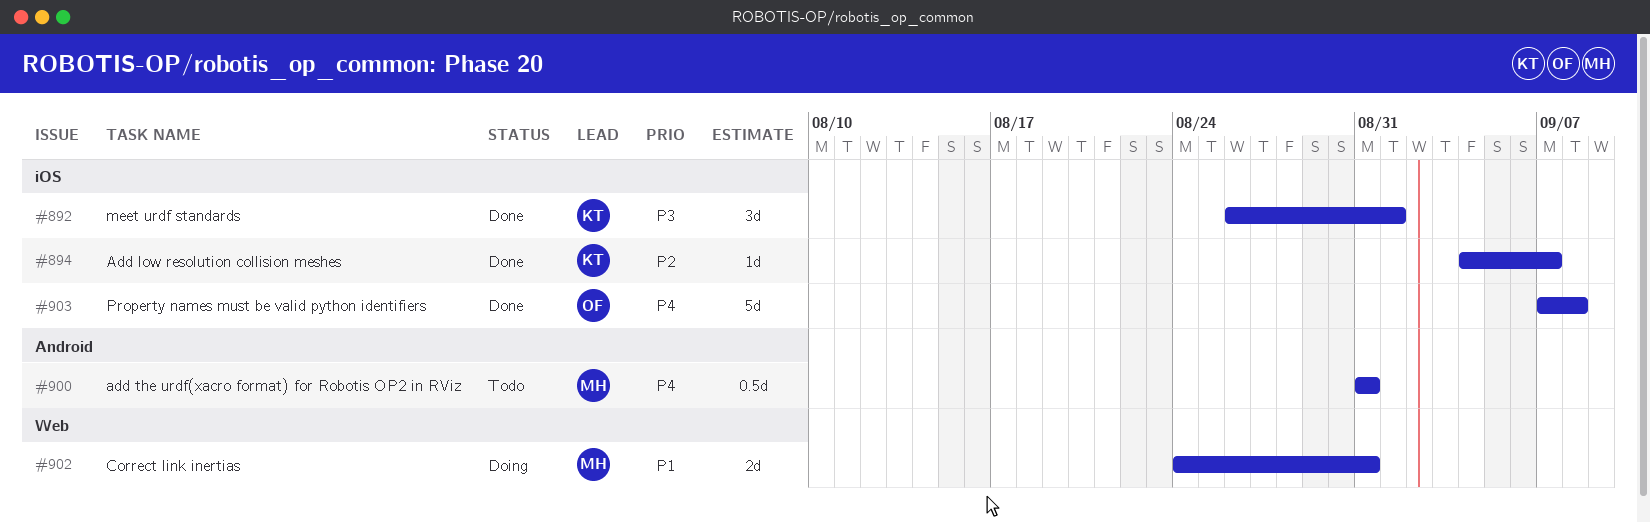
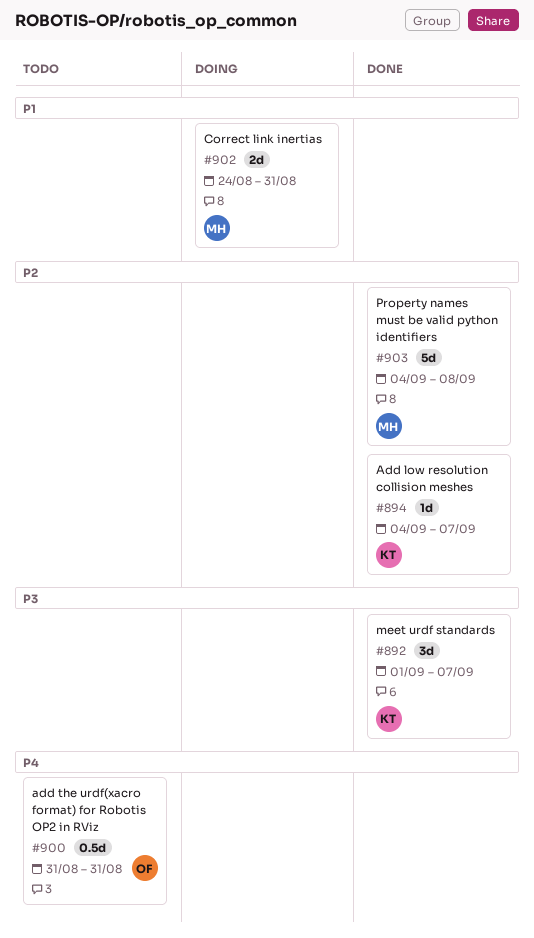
#892, start: Aug 26 -> Sep 1
#892, due: Sep 1 -> Sep 7
#900, owner: MH -> OF
#903, owner: OF -> MH
#903, priority: P4 -> P2
#903, start: Sep 7 -> Sep 4

